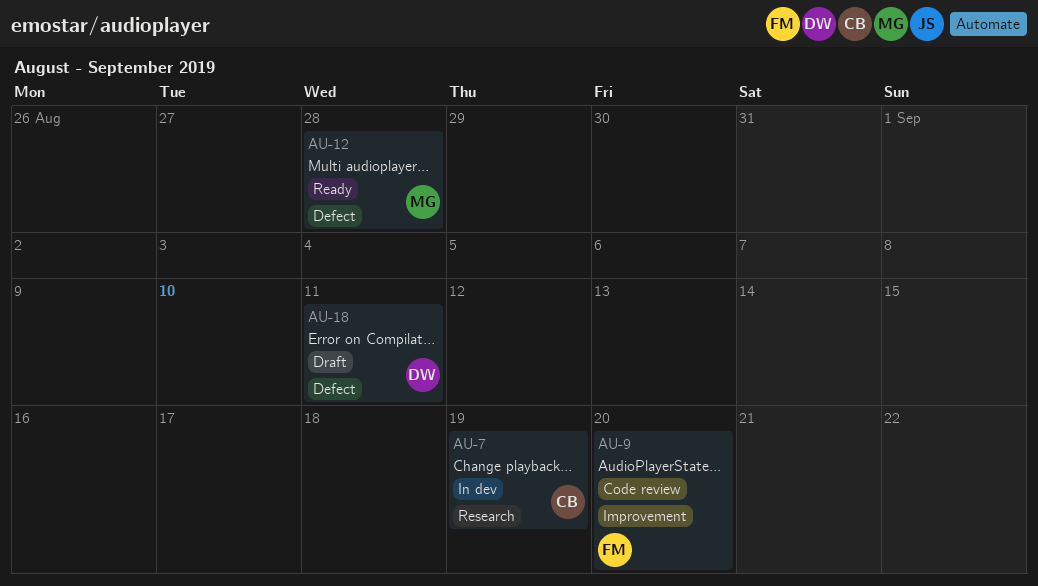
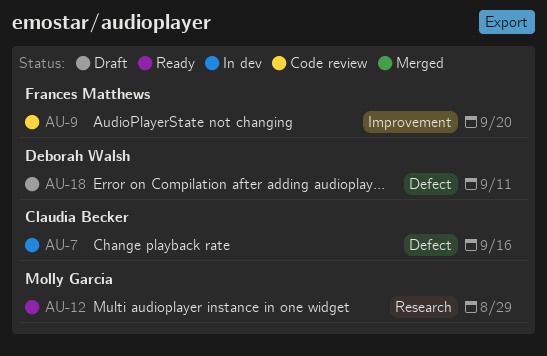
AU-7, label: Research -> Defect
AU-7, due: Sep 19 -> Sep 16
AU-12, label: Defect -> Research
AU-12, due: Aug 28 -> Aug 29

